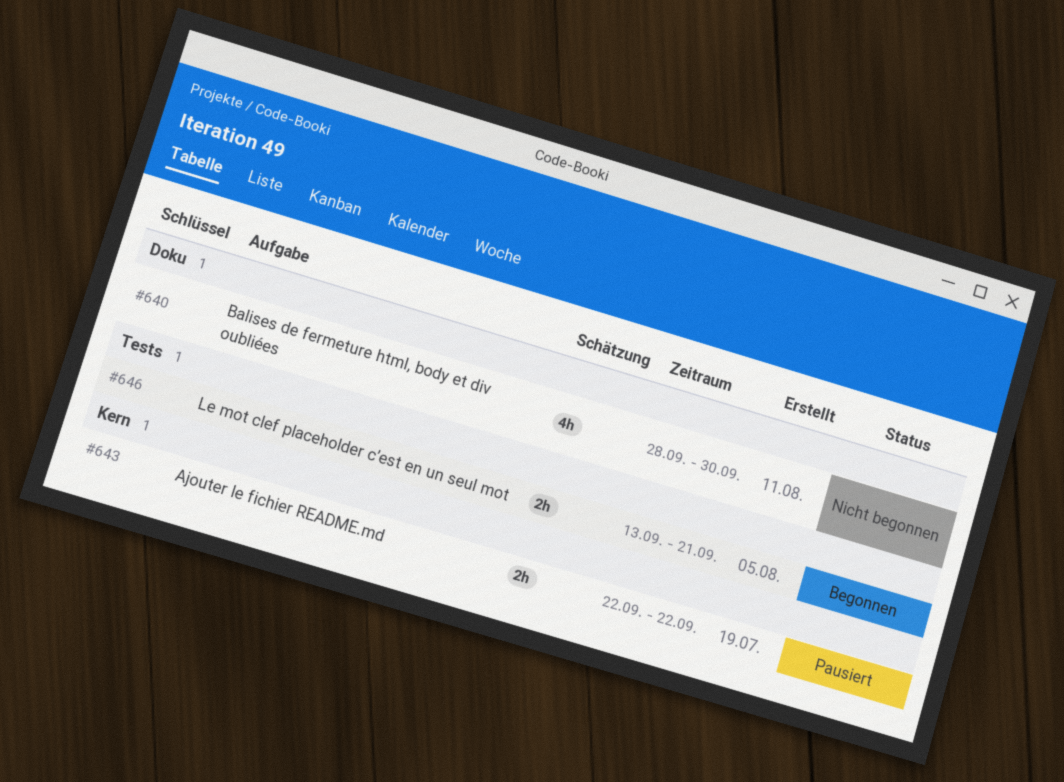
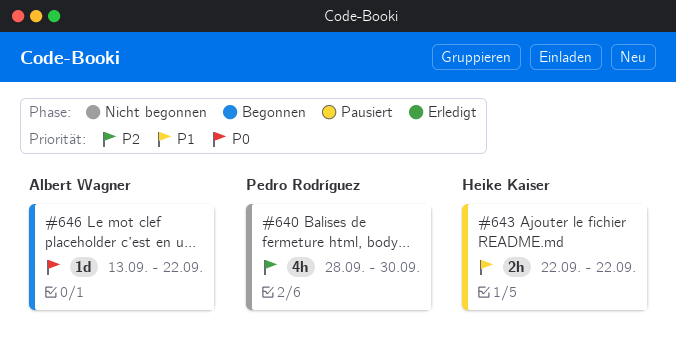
#646, estimate: 2h -> 1d
#646, due: Sep 21 -> Sep 22

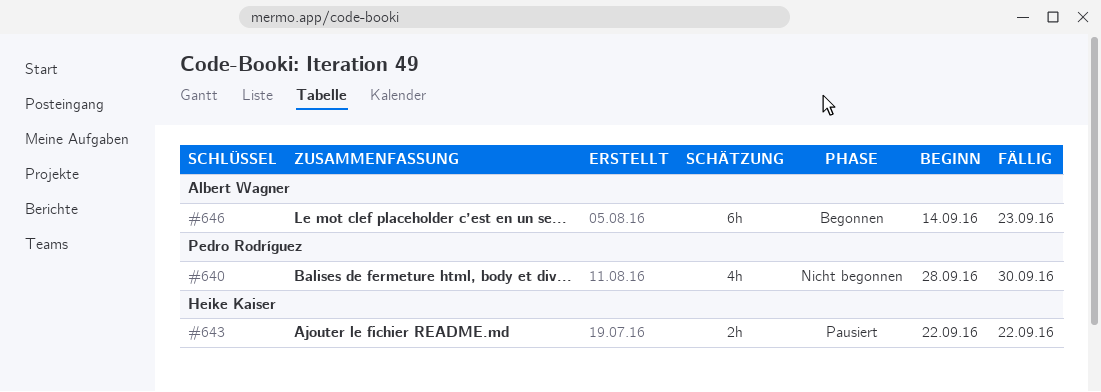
#646, estimate: 1d -> 6h
#646, start: Sep 13 -> Sep 14
#646, due: Sep 22 -> Sep 23

